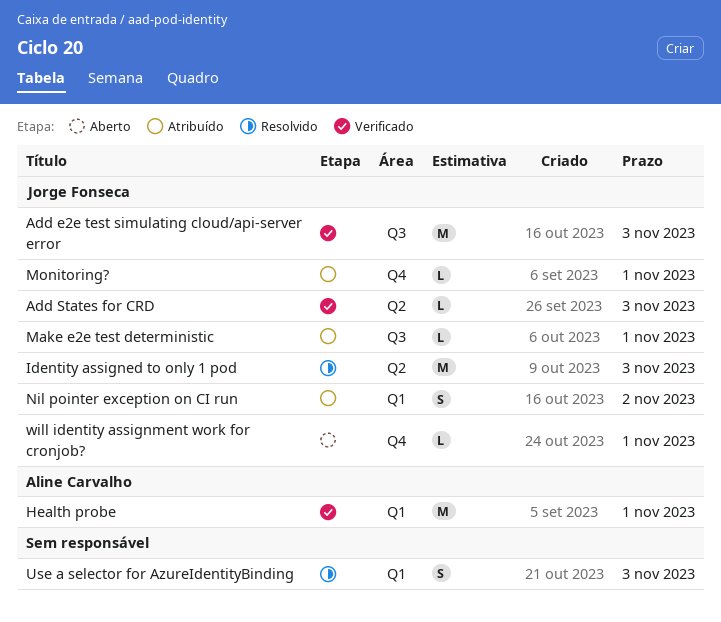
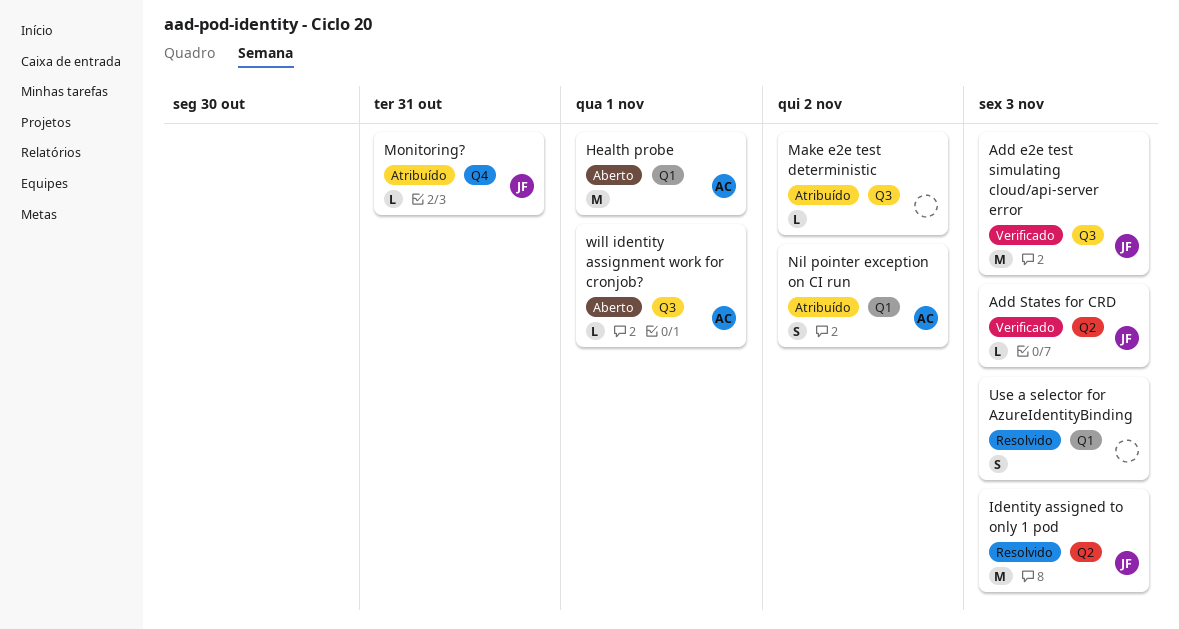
Health probe, status: Verificado -> Aberto
Make e2e test deterministic, owner: Jorge Fonseca -> none
Make e2e test deterministic, due: Nov 1 -> Nov 2
Monitoring?, due: Nov 1 -> Oct 31
Nil pointer exception on CI run, owner: Jorge Fonseca -> Aline Carvalho
will identity assignment work for cronjob?, owner: Jorge Fonseca -> Aline Carvalho
will identity assignment work for cronjob?, label: Q4 -> Q3

